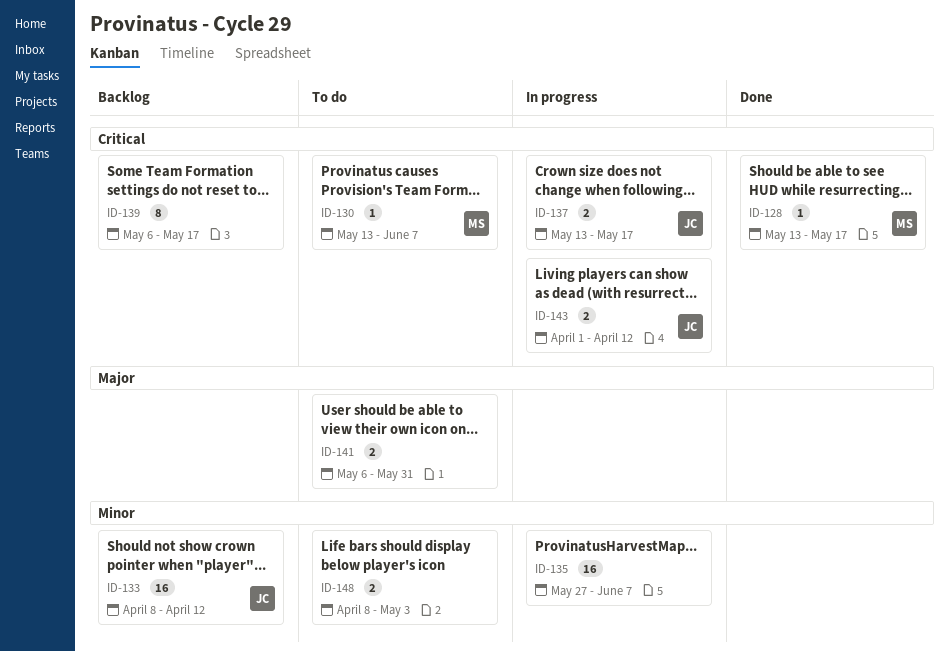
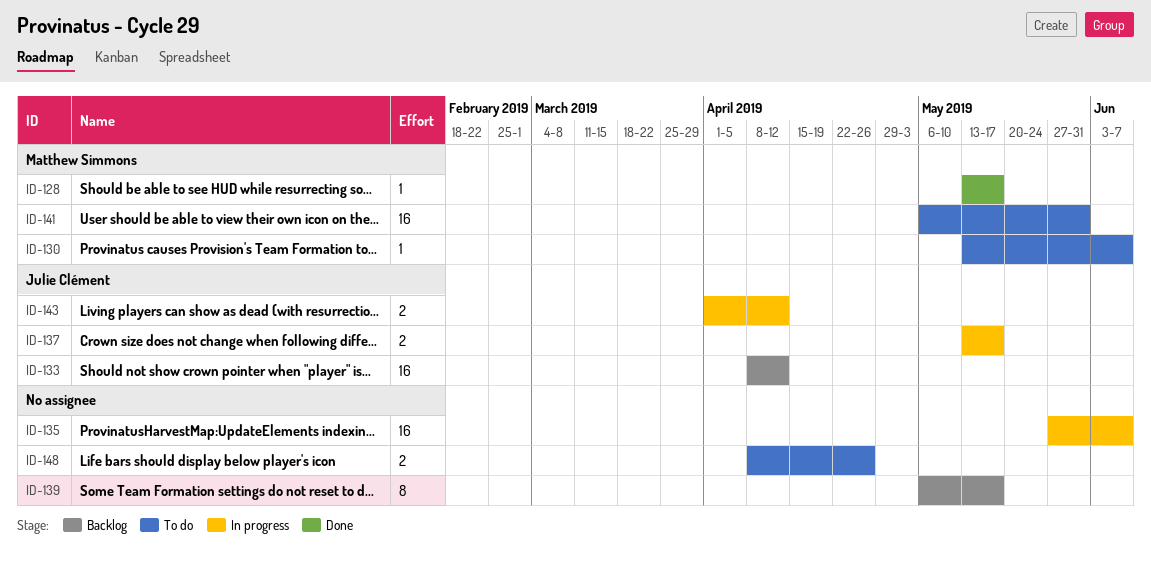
ID-141, owner: none -> Matthew Simmons
ID-141, estimate: 2 -> 16
ID-148, due: May 3 -> Apr 26

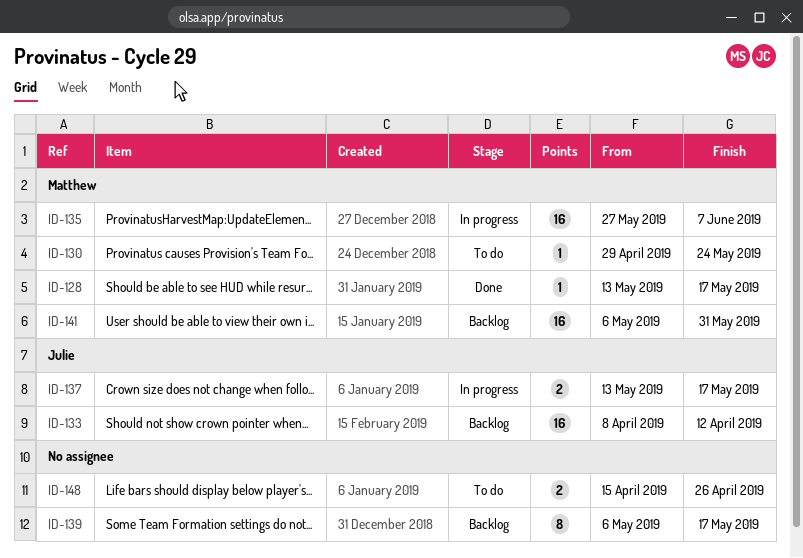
ID-130, start: May 13 -> Apr 29
ID-130, due: Jun 7 -> May 24
ID-135, owner: none -> Matthew Simmons
ID-141, status: To do -> Backlog
ID-143: present -> none
ID-148, start: Apr 8 -> Apr 15

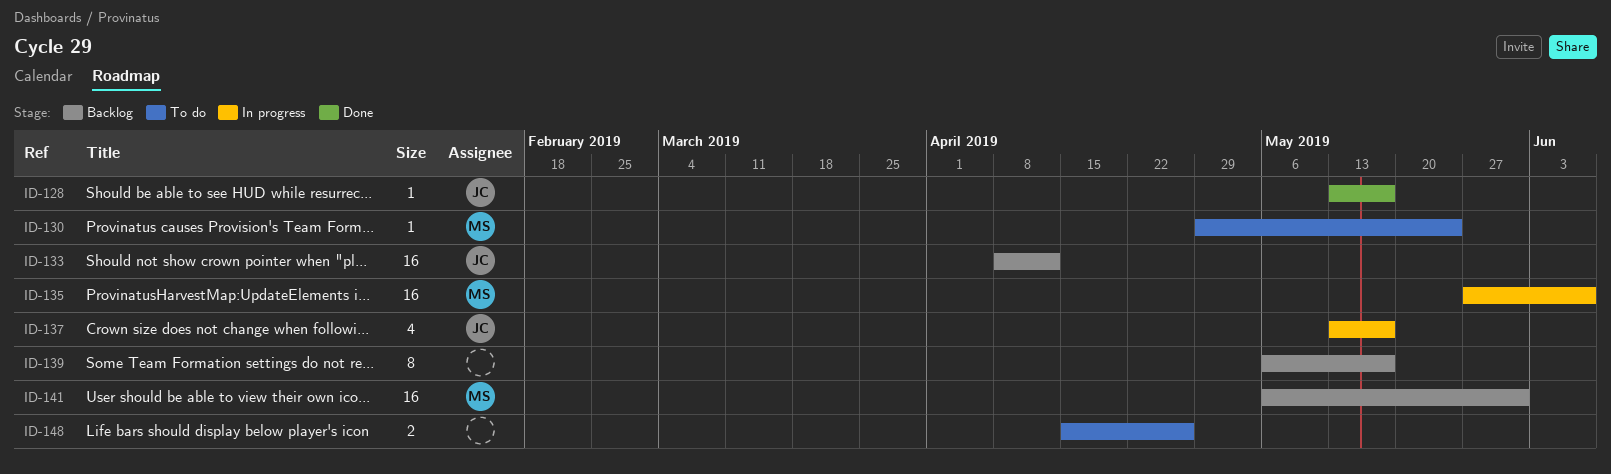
ID-128, owner: Matthew -> Julie
ID-137, estimate: 2 -> 4

